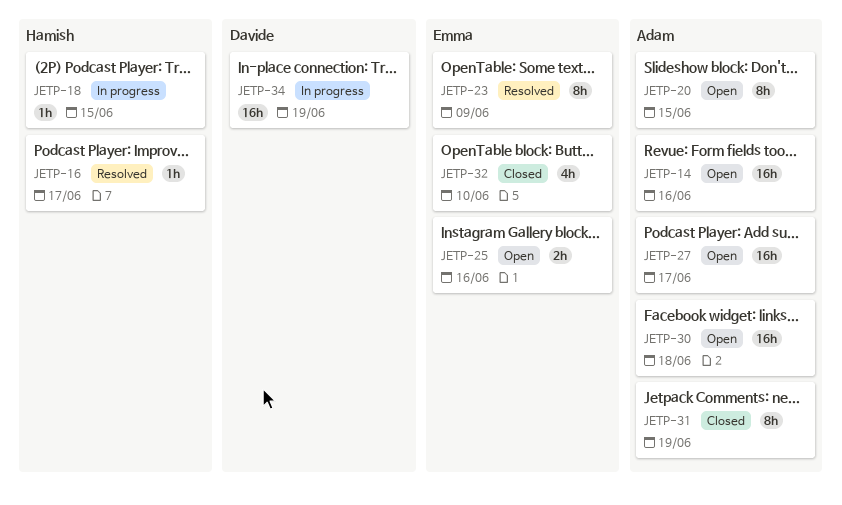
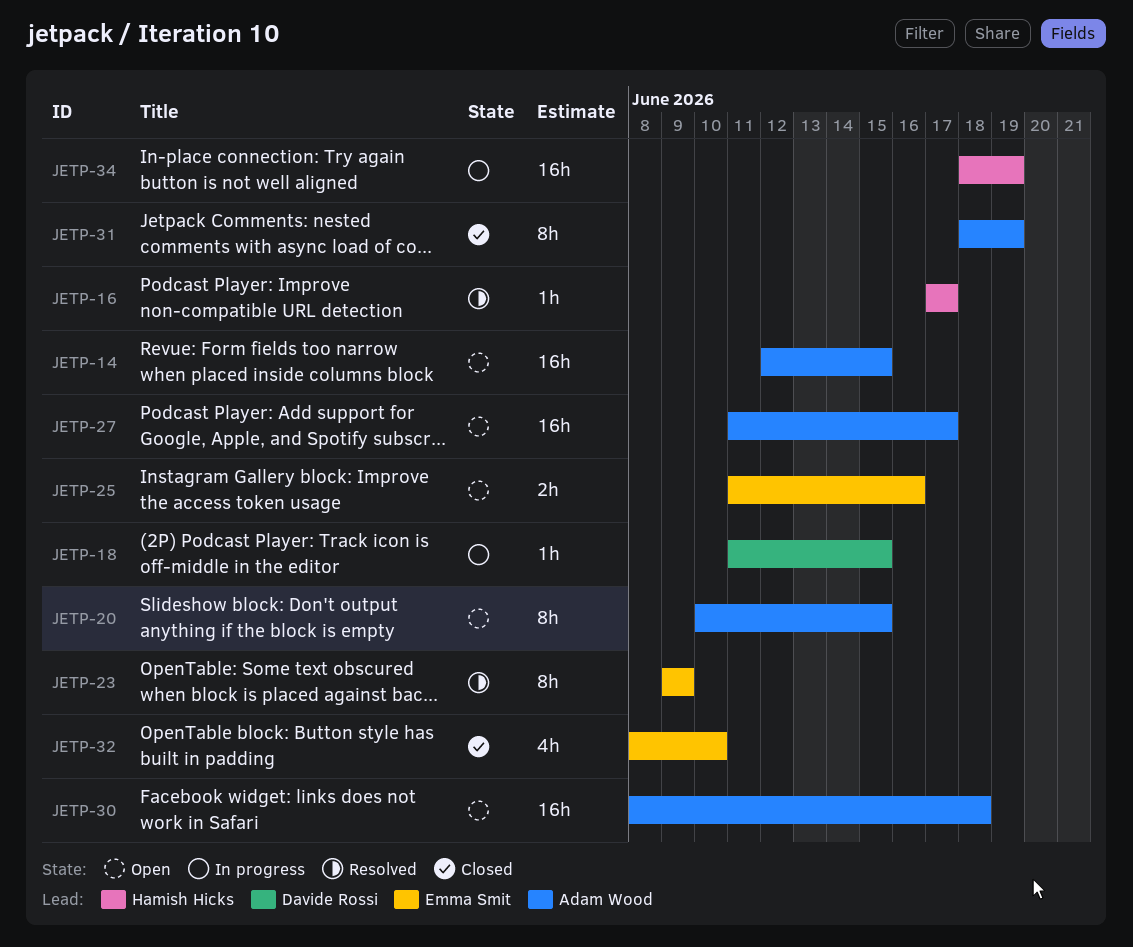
JETP-14, due: Jun 16 -> Jun 15
JETP-18, owner: Hamish Hicks -> Davide Rossi
JETP-34, owner: Davide Rossi -> Hamish Hicks

